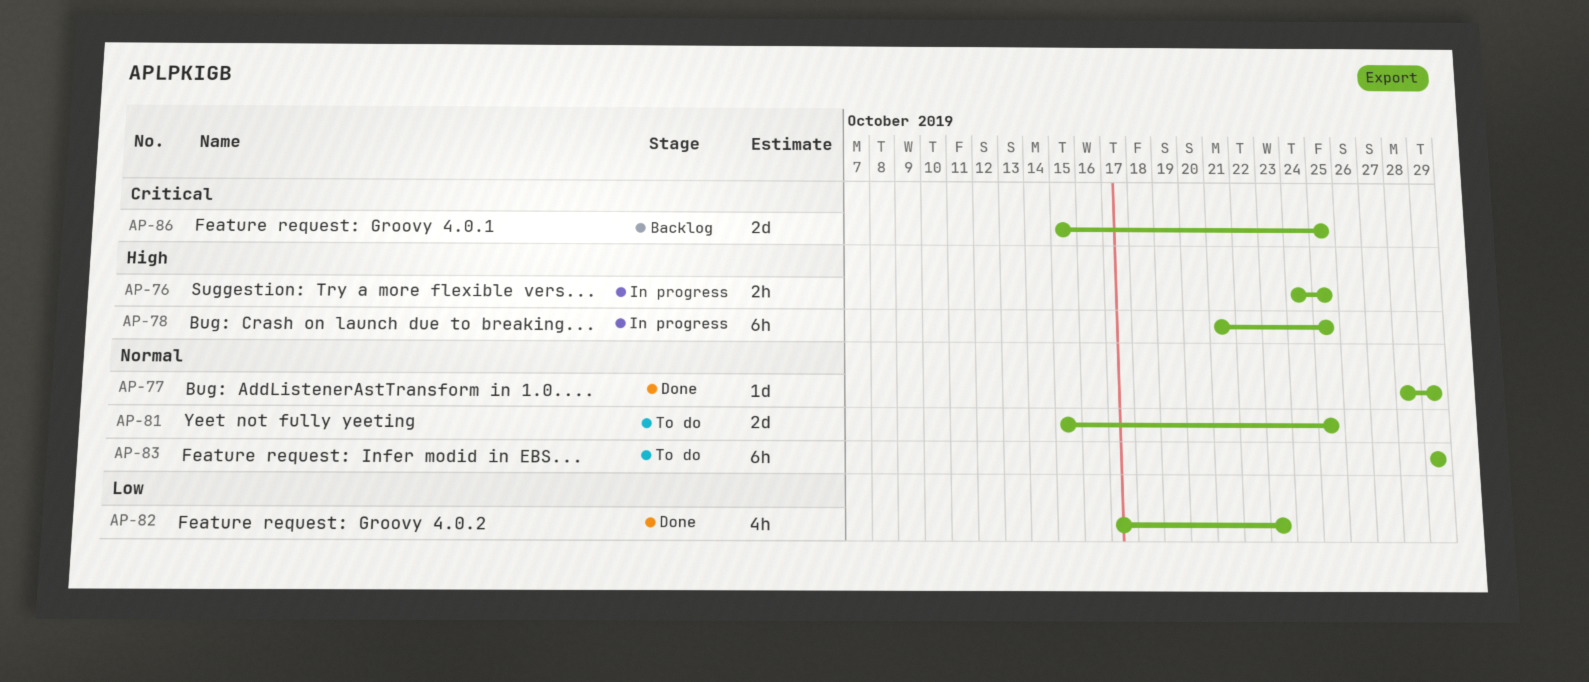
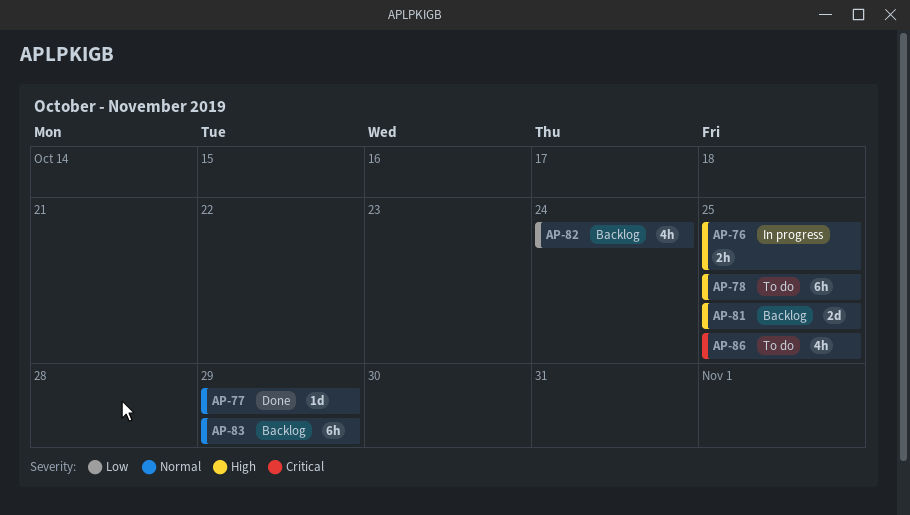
AP-78, status: In progress -> To do
AP-81, status: To do -> Backlog
AP-81, priority: Normal -> High
AP-82, status: Done -> Backlog
AP-82, due: Oct 23 -> Oct 24
AP-83, status: To do -> Backlog
AP-86, status: Backlog -> To do
AP-86, estimate: 2d -> 4h

